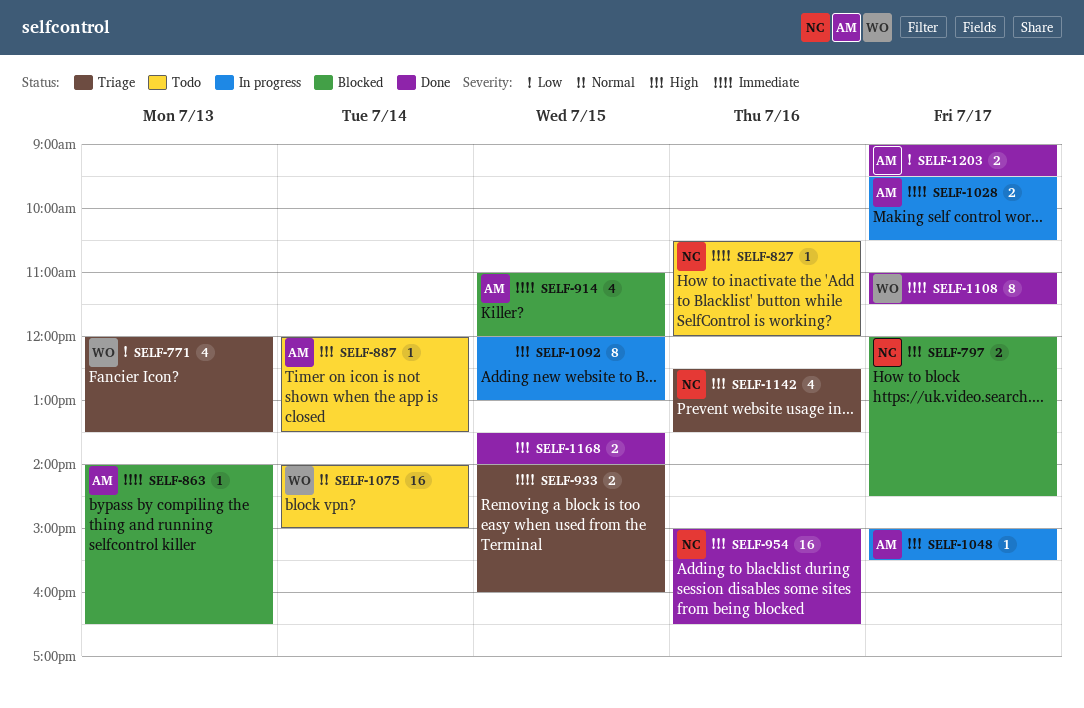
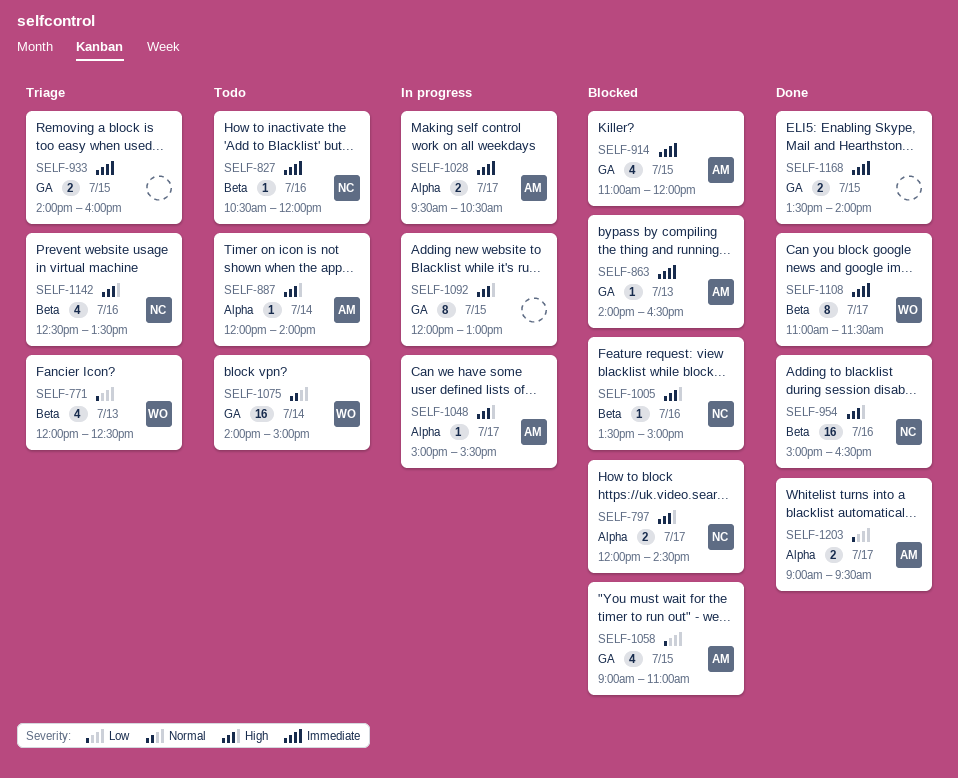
SELF-771, ends: 13:30 -> 12:30
SELF-887, ends: 13:30 -> 14:00
SELF-1005: none -> present
SELF-1058: none -> present
SELF-1168, priority: High -> Immediate

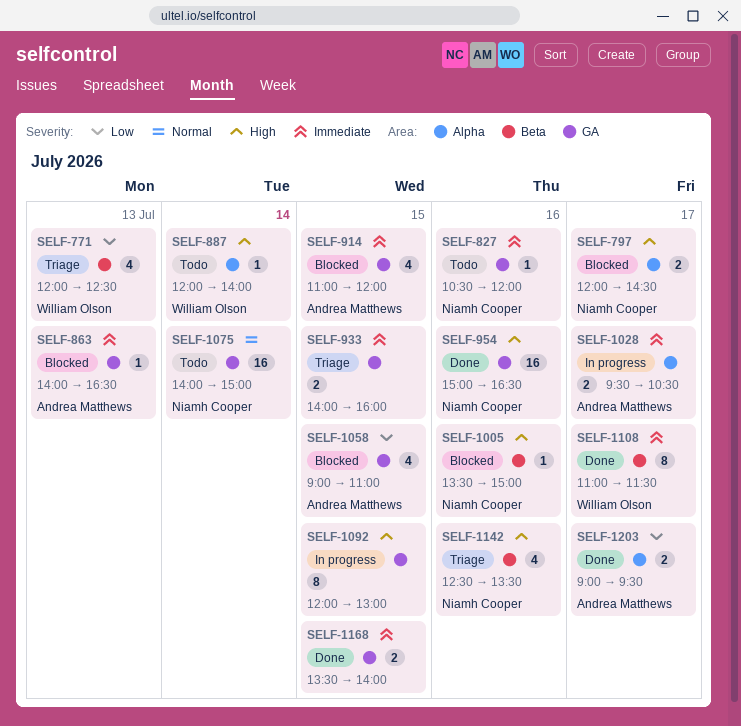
SELF-827, label: Beta -> GA
SELF-887, owner: Andrea Matthews -> William Olson
SELF-954, label: Beta -> GA
SELF-1048: present -> none
SELF-1075, owner: William Olson -> Niamh Cooper

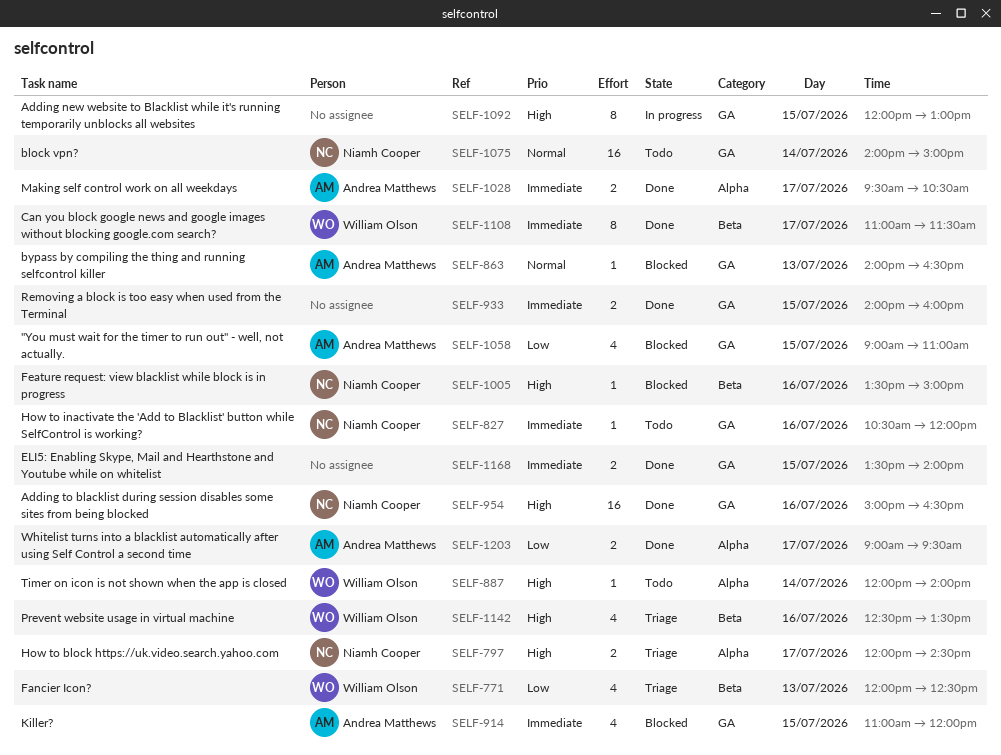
SELF-797, status: Blocked -> Triage
SELF-863, priority: Immediate -> Normal
SELF-933, status: Triage -> Done
SELF-1028, status: In progress -> Done
SELF-1142, owner: Niamh Cooper -> William Olson

